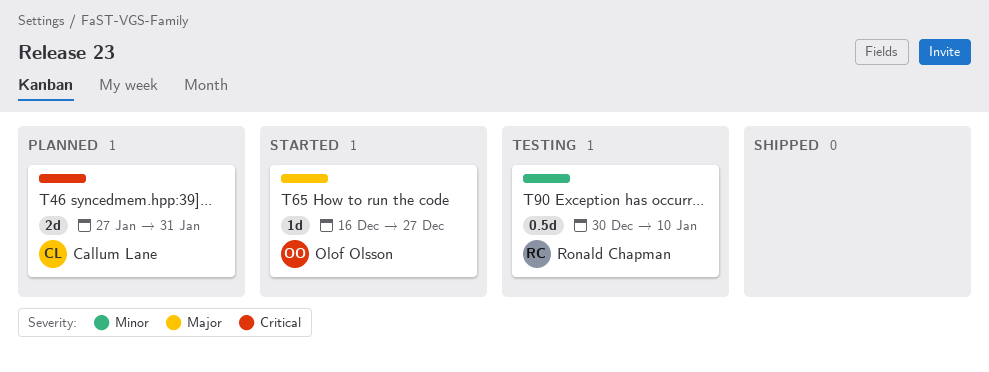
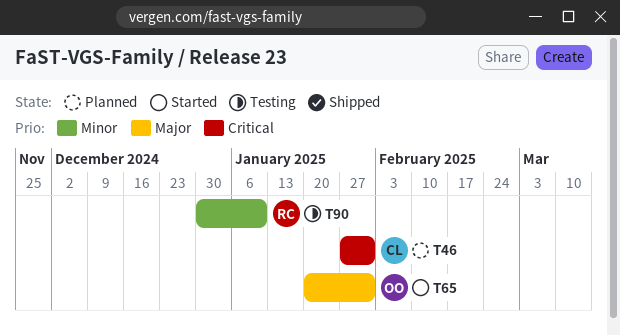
T65, start: Dec 16 -> Jan 20
T65, due: Dec 27 -> Jan 31

